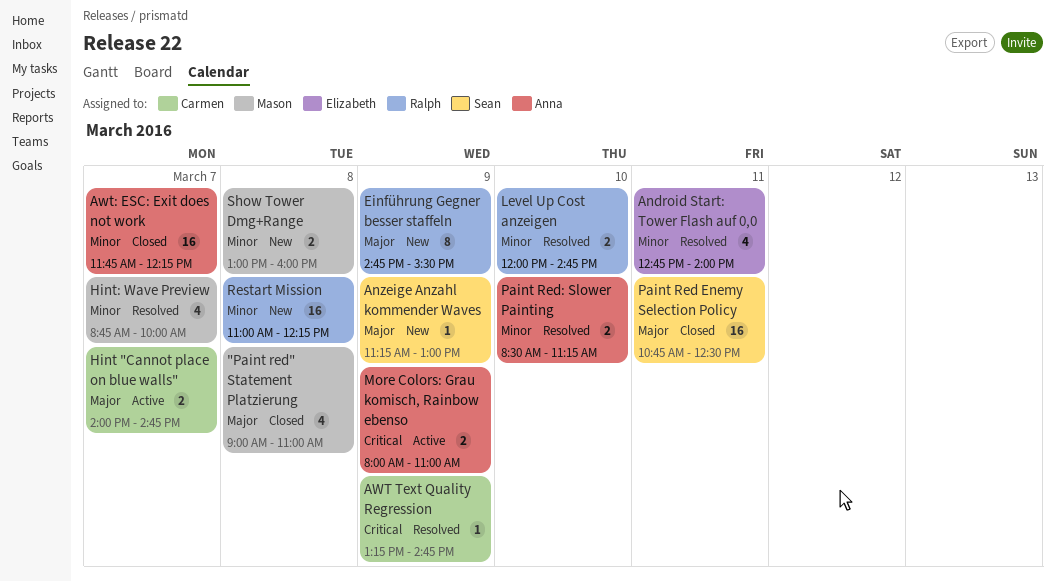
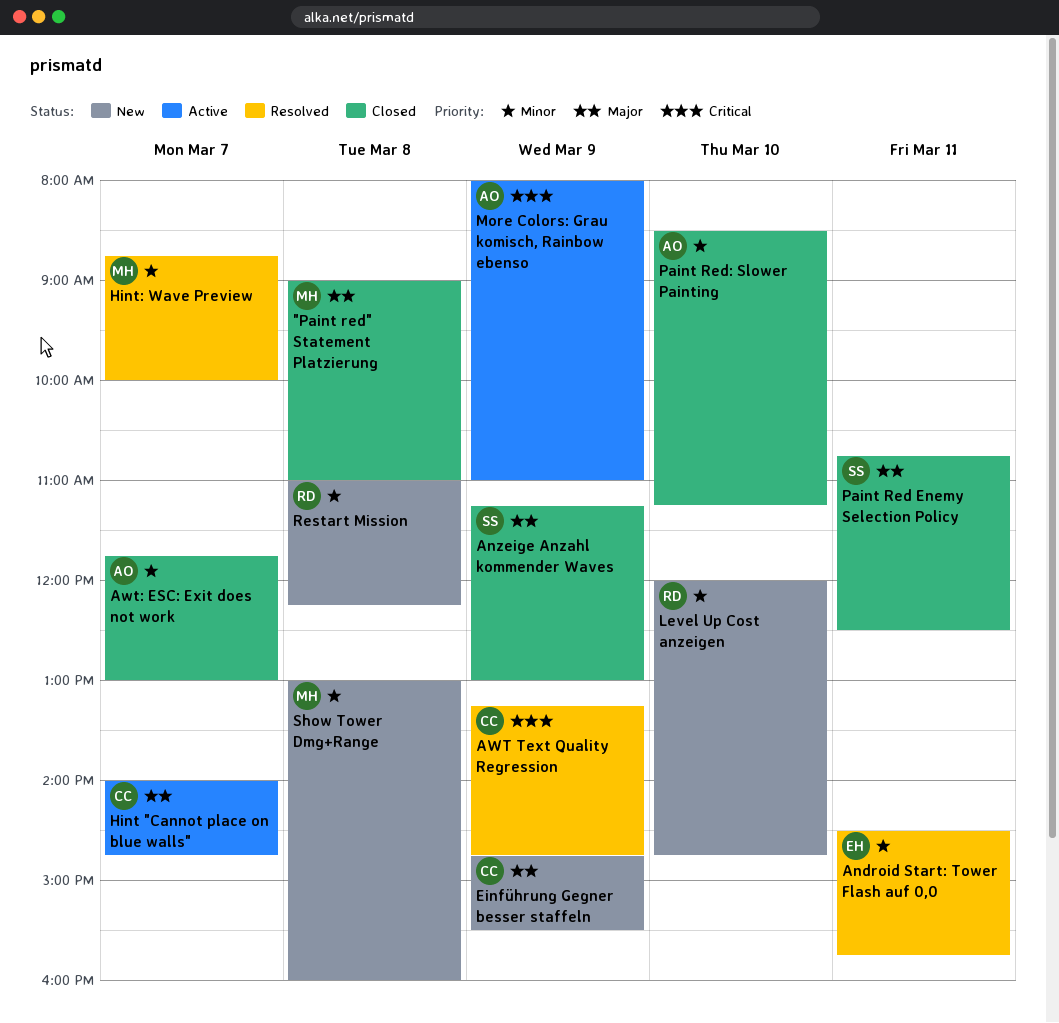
Android Start: Tower Flash auf 0,0, begins: 12:45 -> 14:30
Android Start: Tower Flash auf 0,0, ends: 14:00 -> 15:45
Anzeige Anzahl kommender Waves, status: New -> Closed
Awt: ESC: Exit does not work, ends: 12:15 -> 13:00
Einführung Gegner besser staffeln, owner: Ralph -> Carmen
Level Up Cost anzeigen, status: Resolved -> New
Paint Red: Slower Painting, status: Resolved -> Closed

